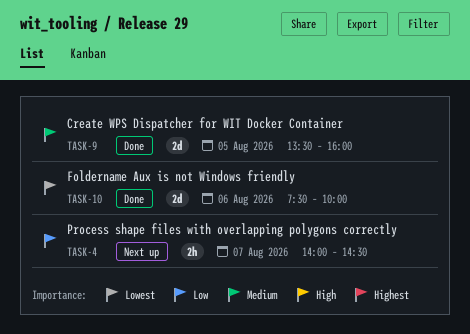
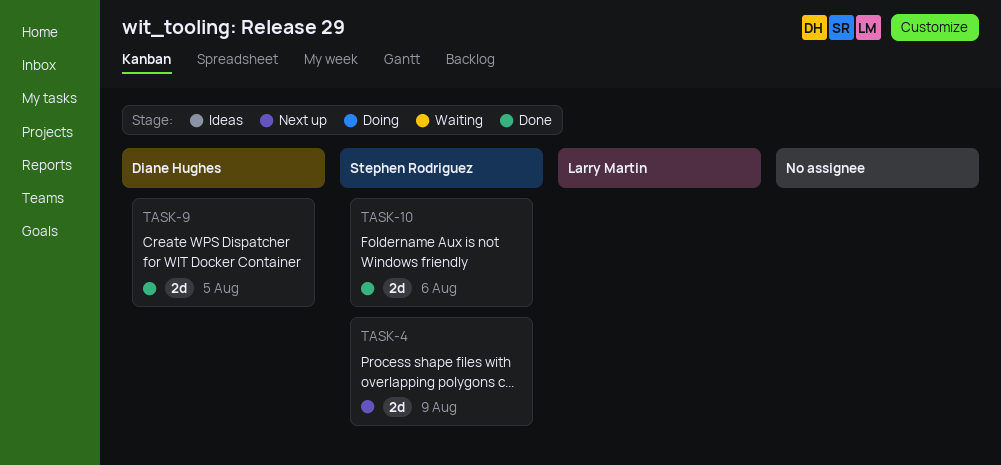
TASK-4, estimate: 2h -> 2d
TASK-4, day: Aug 7 -> Aug 9

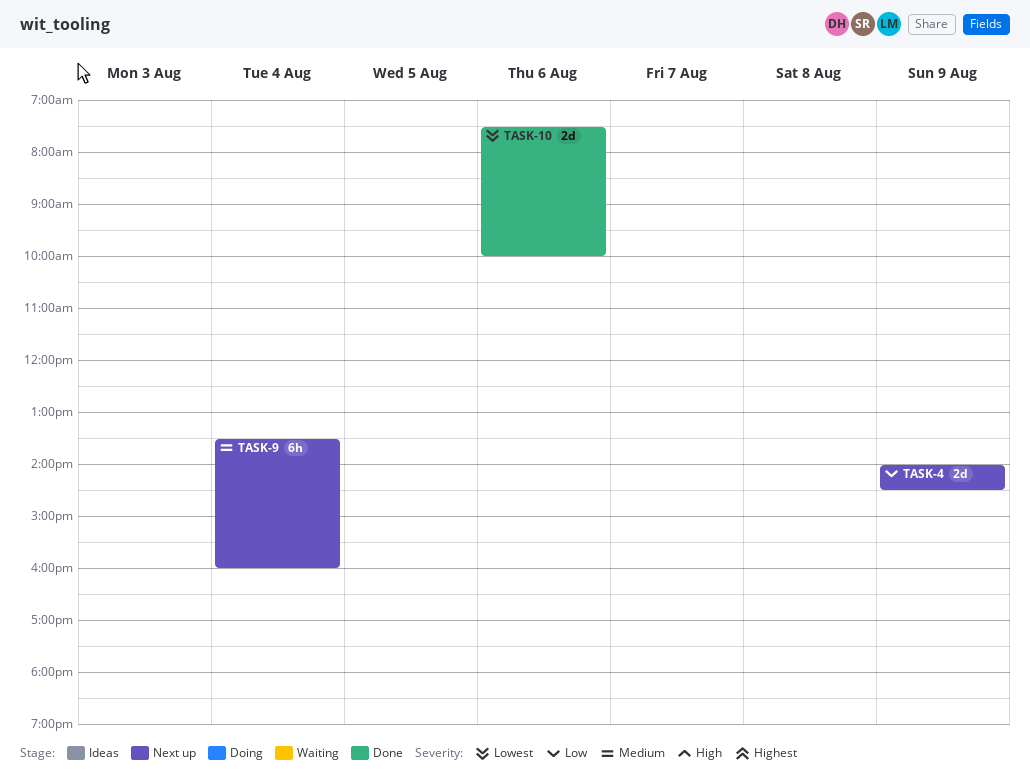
TASK-9, status: Done -> Next up
TASK-9, estimate: 2d -> 6h
TASK-9, day: Aug 5 -> Aug 4

